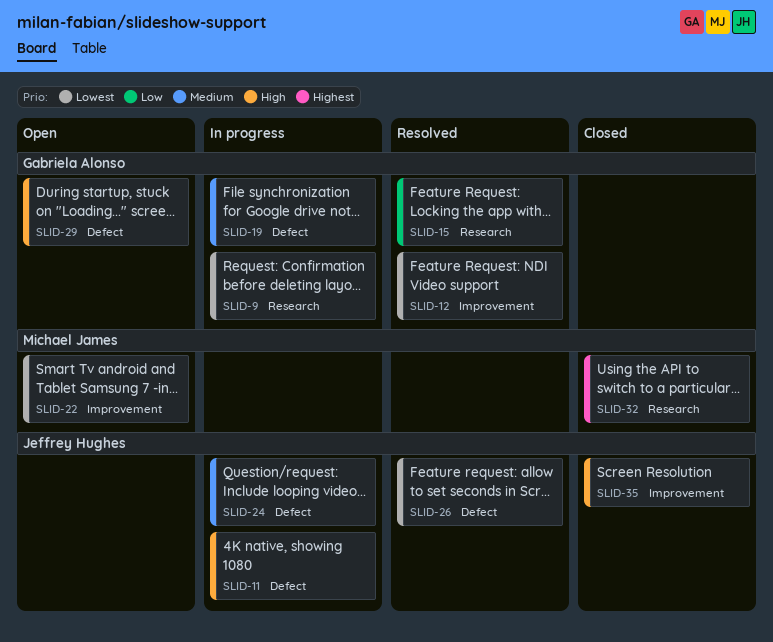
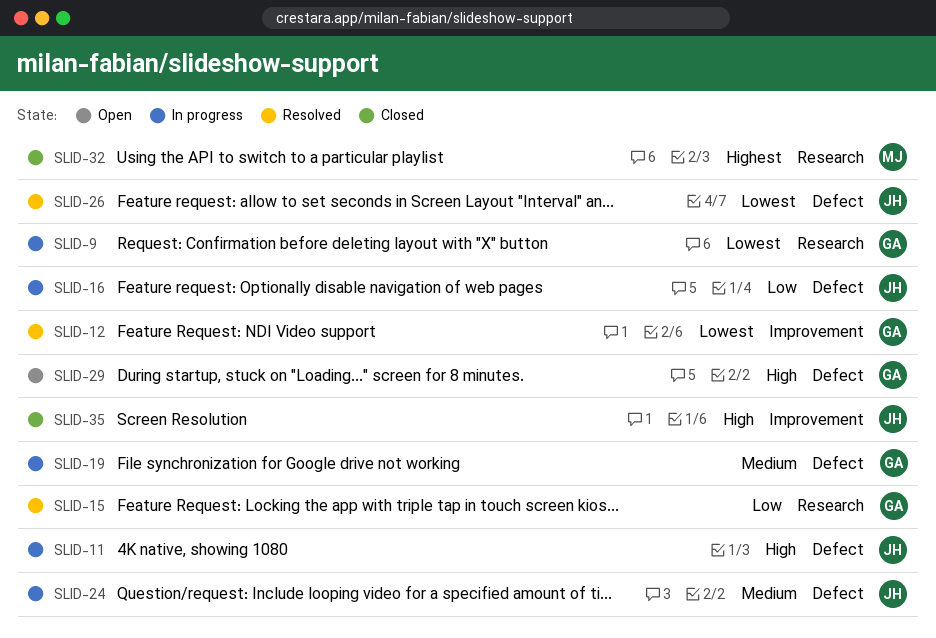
SLID-16: none -> present
SLID-22: present -> none

